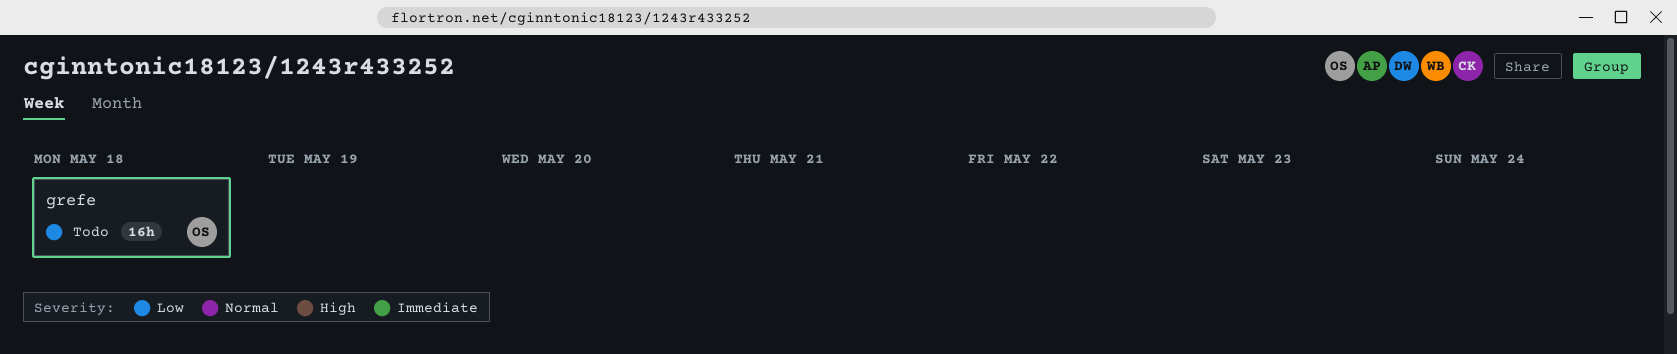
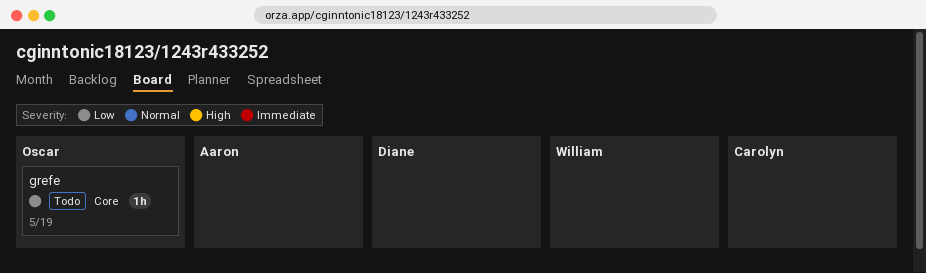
grefe, estimate: 16h -> 1h
grefe, due: May 18 -> May 19

